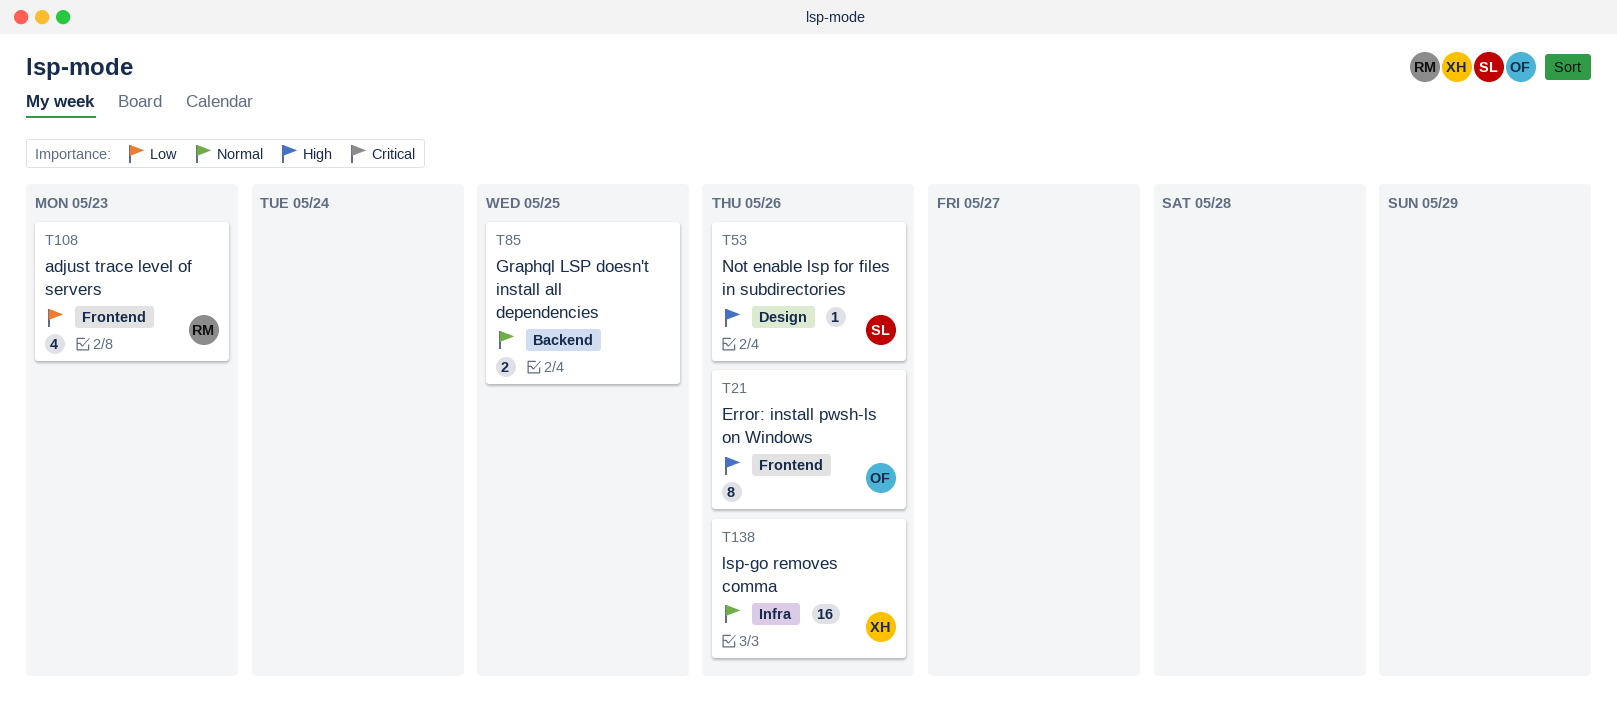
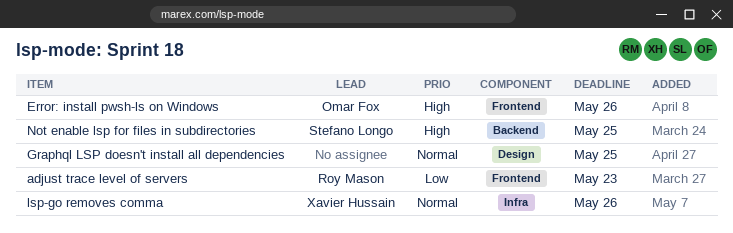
Graphql LSP doesn't install all dependencies, label: Backend -> Design
Not enable lsp for files in subdirectories, label: Design -> Backend
Not enable lsp for files in subdirectories, due: May 26 -> May 25

